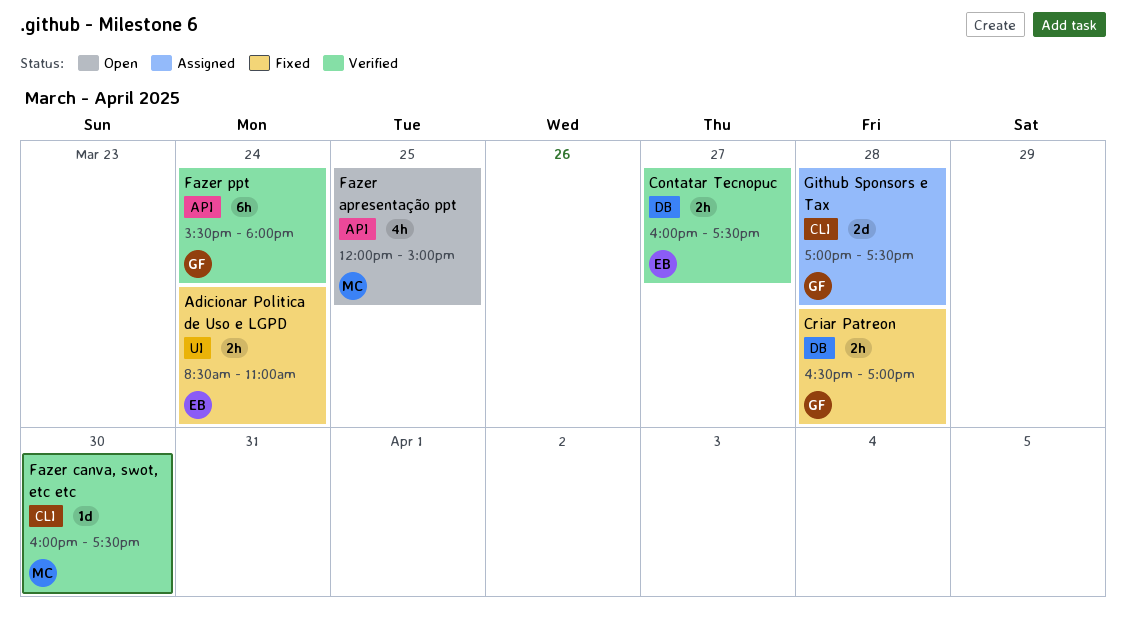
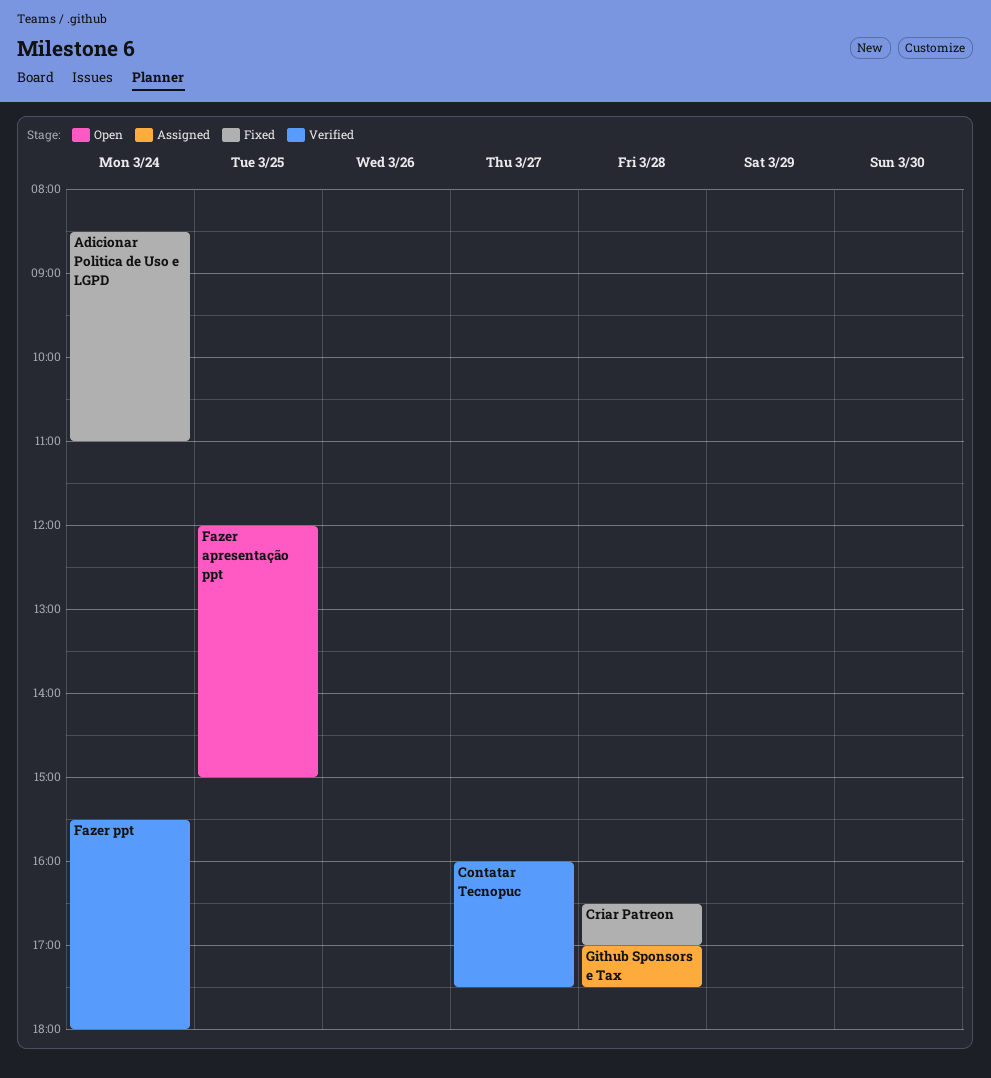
Fazer canva, swot, etc etc: present -> none

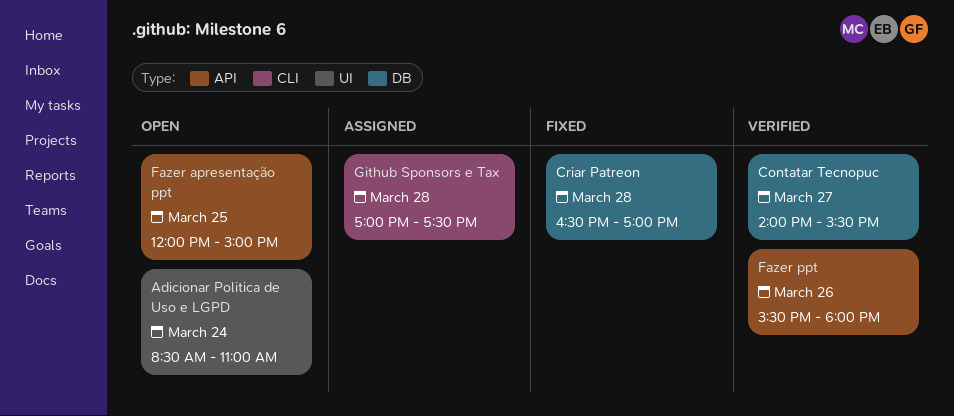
Adicionar Politica de Uso e LGPD, status: Fixed -> Open
Contatar Tecnopuc, begins: 16:00 -> 14:00
Contatar Tecnopuc, ends: 17:30 -> 15:30
Fazer ppt, day: Mar 24 -> Mar 26

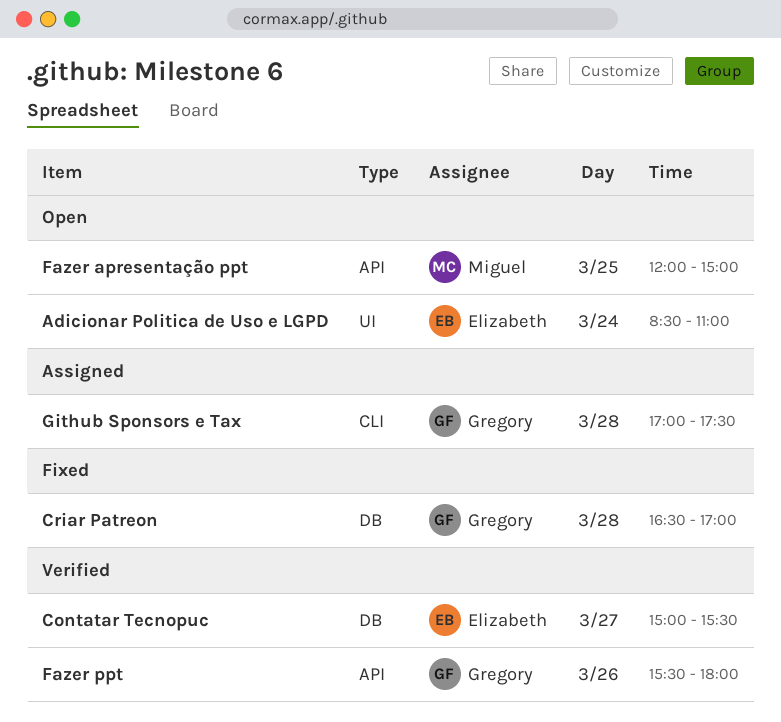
Contatar Tecnopuc, begins: 14:00 -> 15:00

